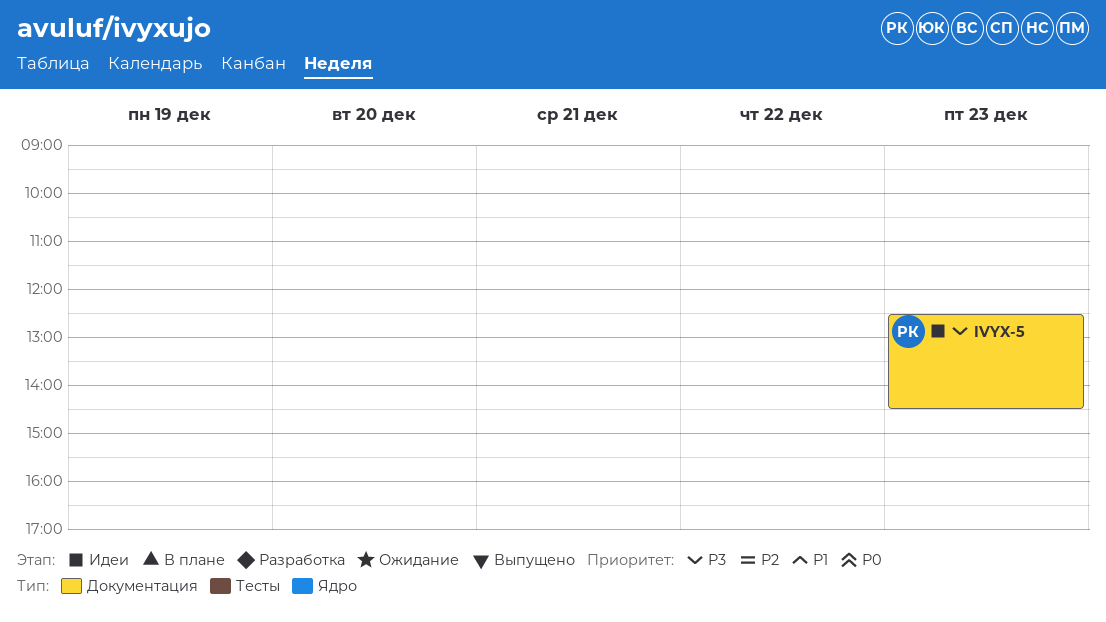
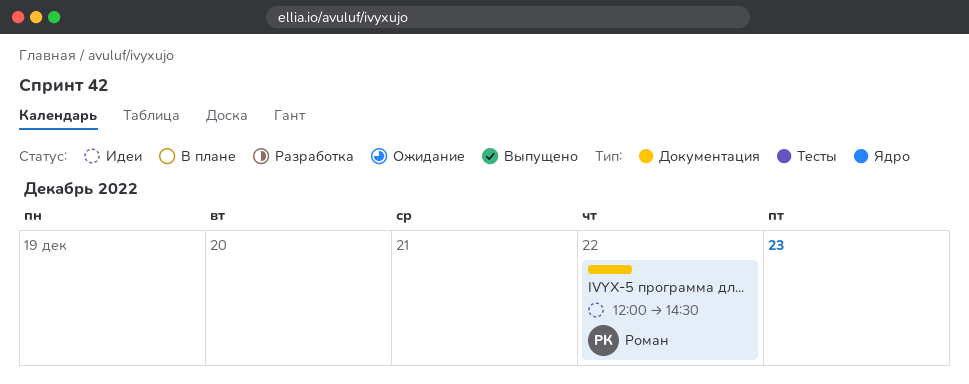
IVYX-5, day: Dec 23 -> Dec 22
IVYX-5, begins: 12:30 -> 12:00

